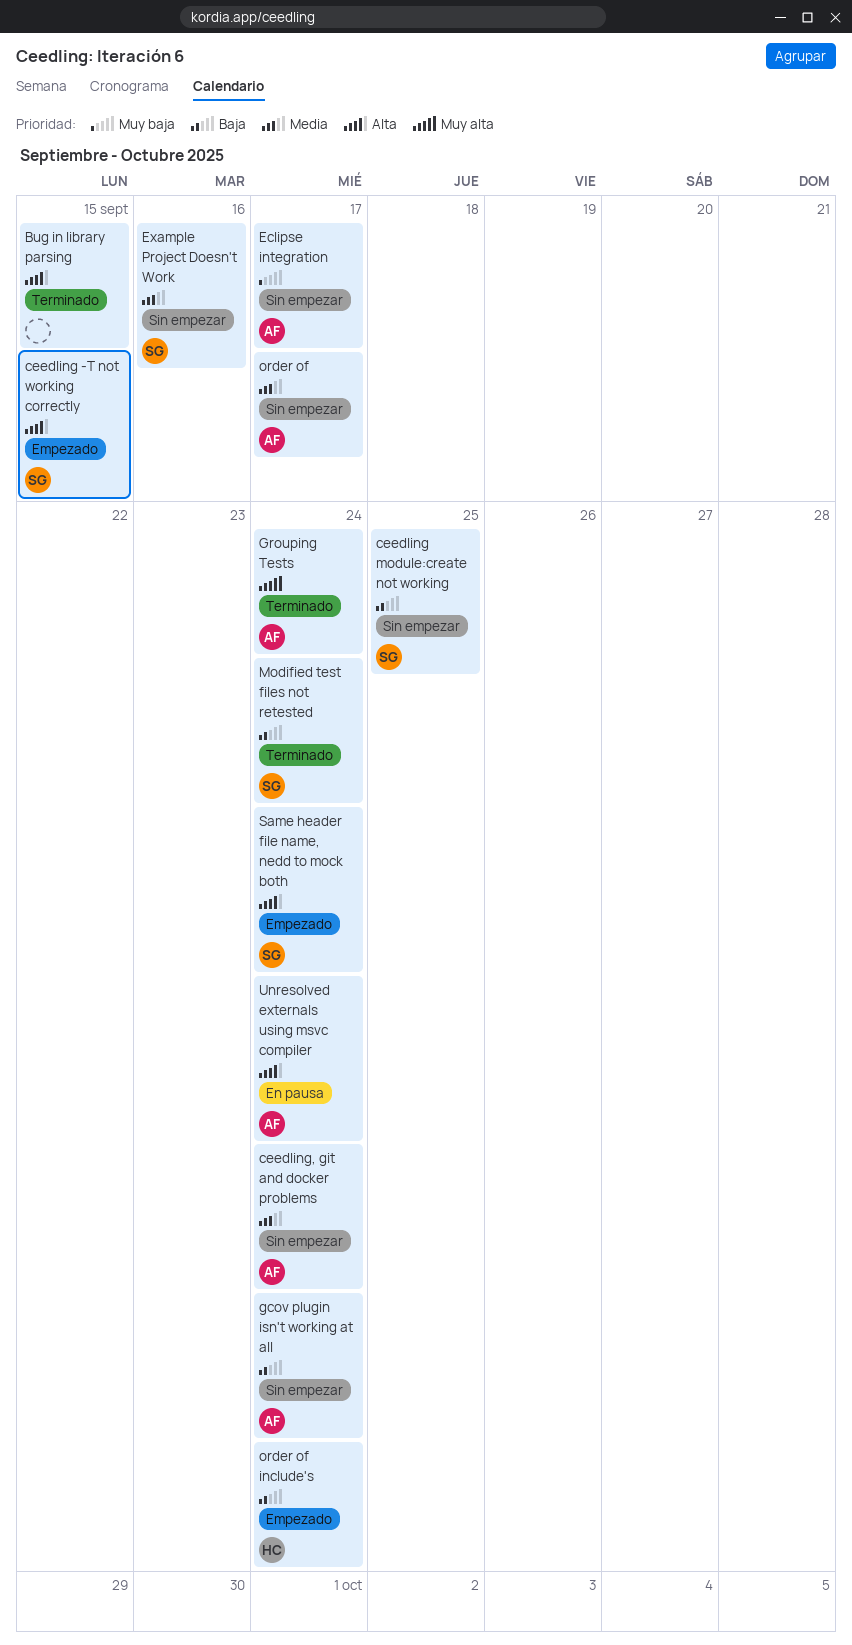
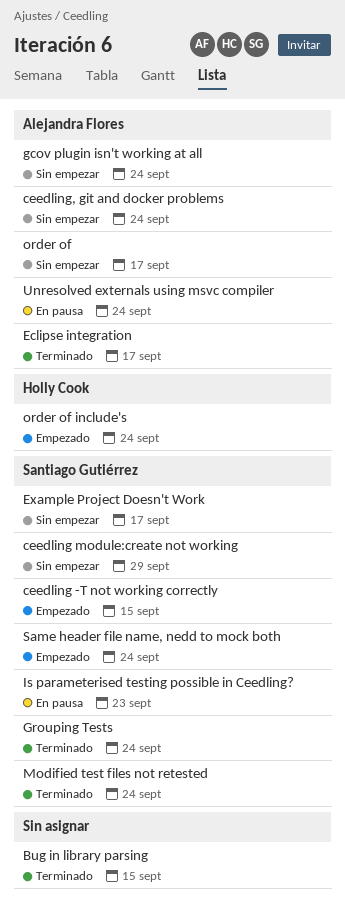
ceedling module:create not working, due: Sep 25 -> Sep 29
Eclipse integration, status: Sin empezar -> Terminado
Example Project Doesn't Work, due: Sep 16 -> Sep 17
Grouping Tests, owner: Alejandra Flores -> Santiago Gutiérrez
Is parameterised testing possible in Ceedling?: none -> present

